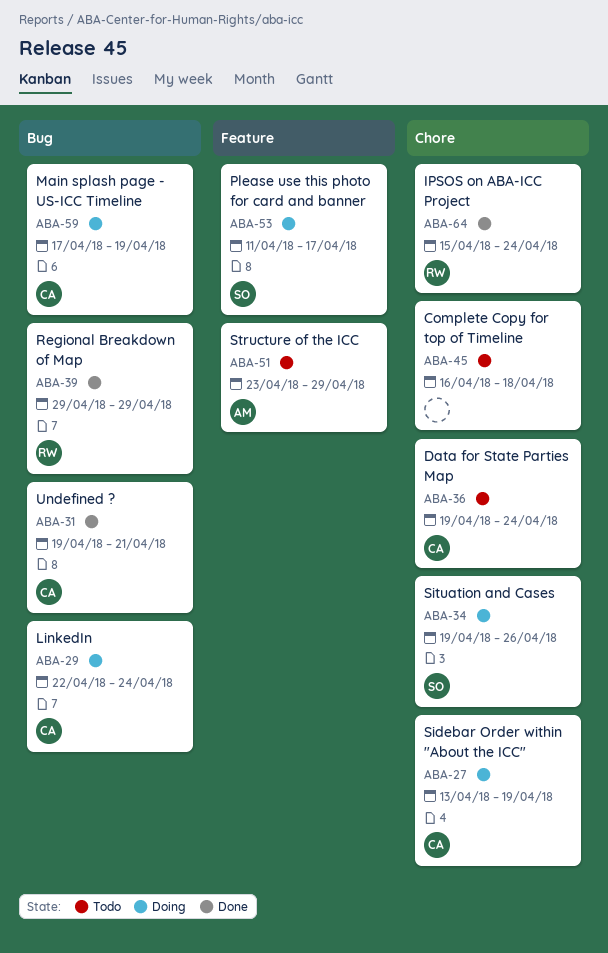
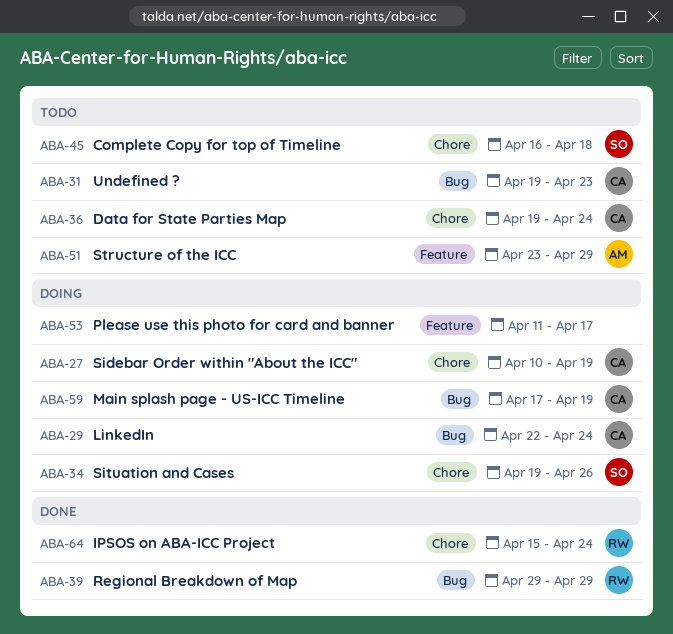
ABA-27, start: Apr 13 -> Apr 10
ABA-31, status: Done -> Todo
ABA-31, due: Apr 21 -> Apr 23
ABA-45, owner: none -> SO
ABA-53, owner: SO -> none

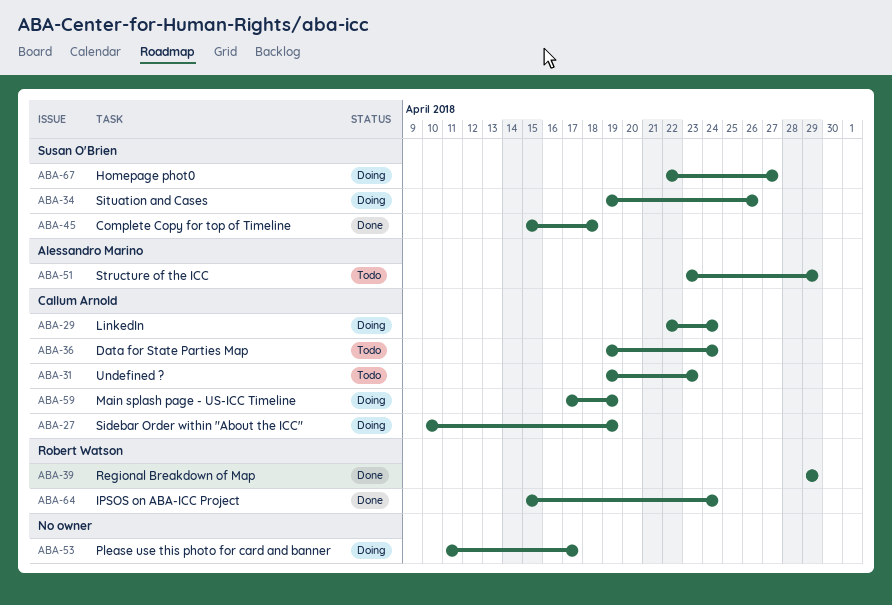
ABA-45, status: Todo -> Done
ABA-45, start: Apr 16 -> Apr 15
ABA-67: none -> present

